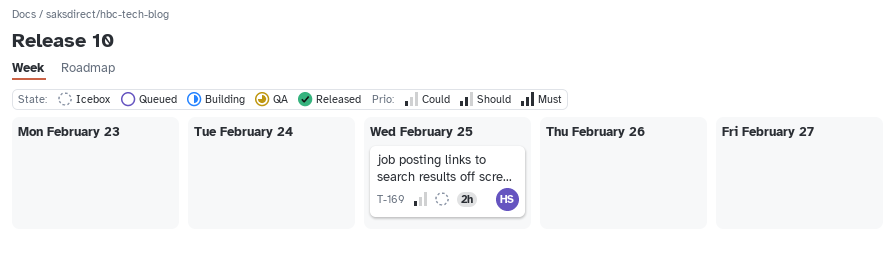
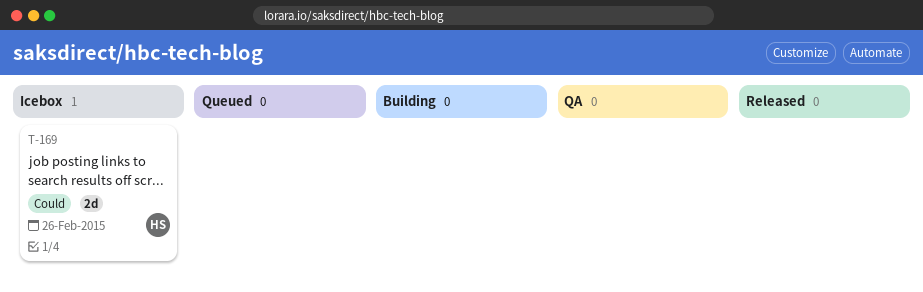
T-169, estimate: 2h -> 2d
T-169, due: Feb 25 -> Feb 26

